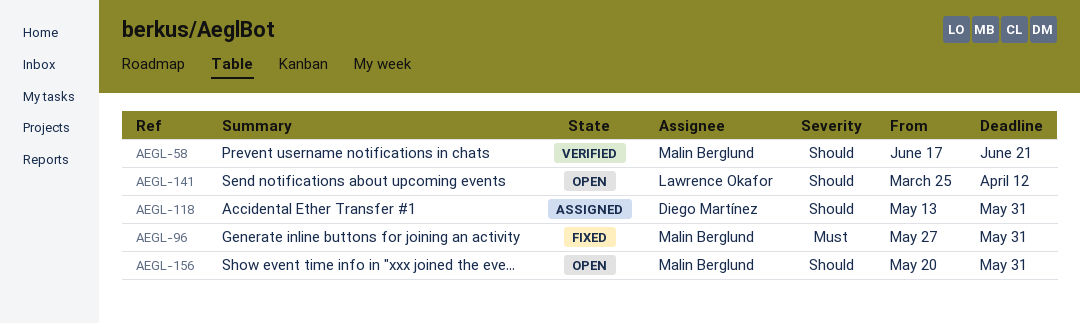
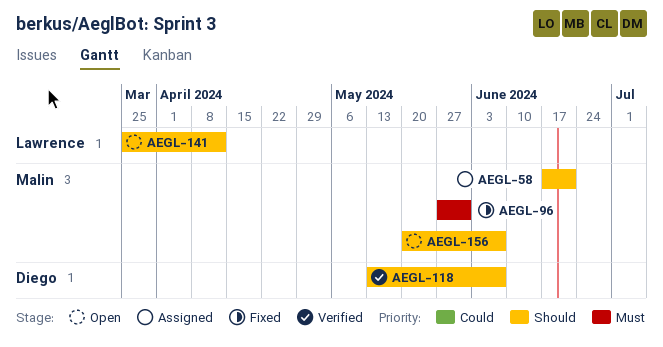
AEGL-58, status: Verified -> Assigned
AEGL-118, status: Assigned -> Verified
AEGL-118, due: May 31 -> Jun 7
AEGL-156, due: May 31 -> Jun 7

